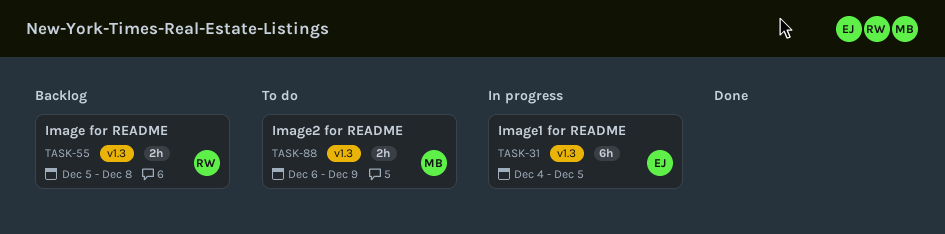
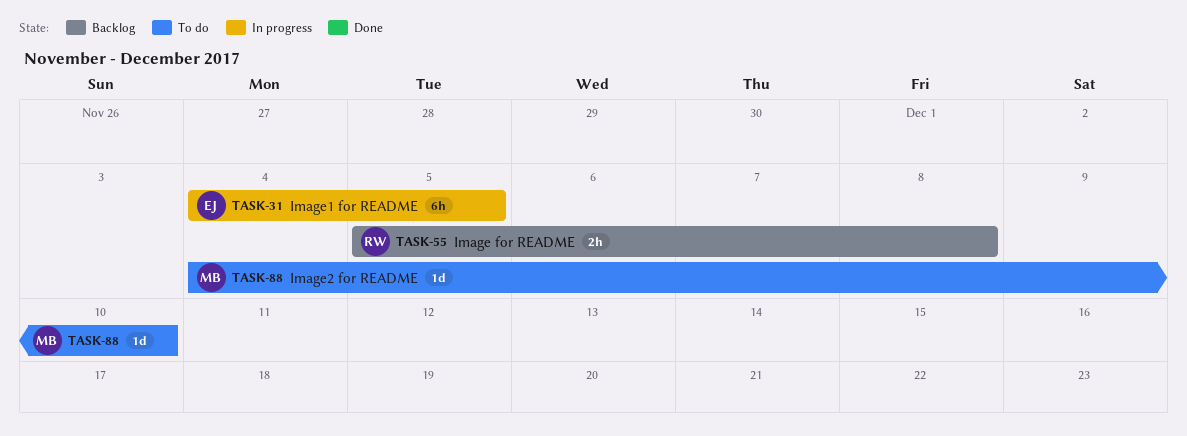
TASK-88, estimate: 2h -> 1d
TASK-88, start: Dec 6 -> Dec 4
TASK-88, due: Dec 9 -> Dec 10

